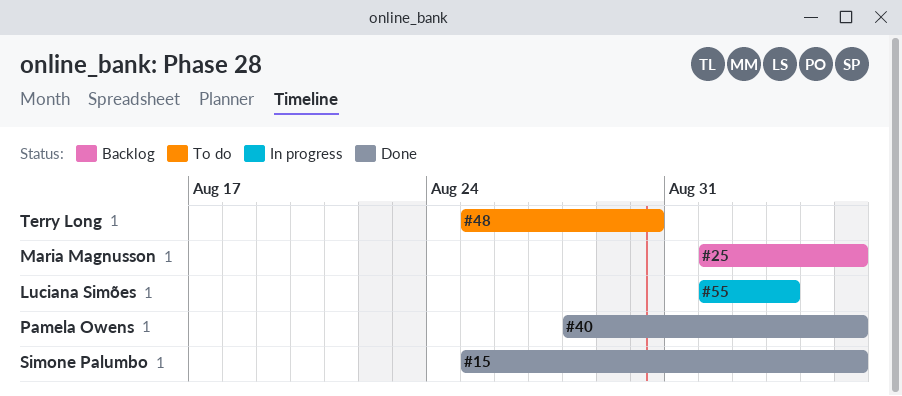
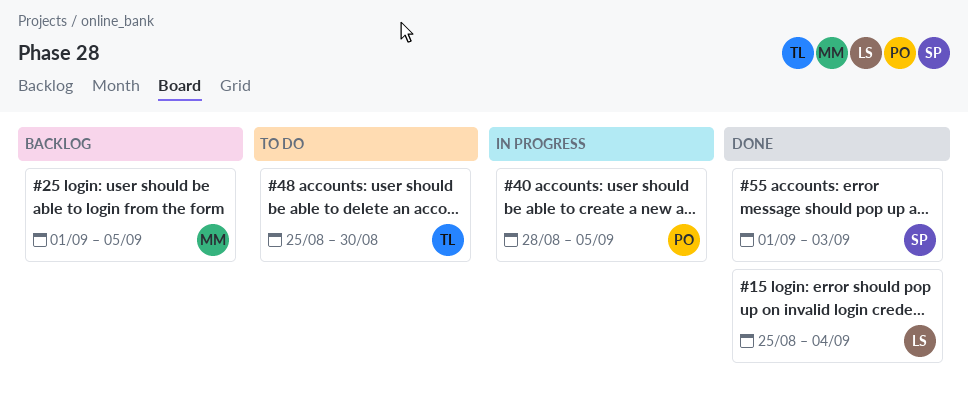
#15, owner: Simone Palumbo -> Luciana Simões
#15, due: Sep 5 -> Sep 4
#40, status: Done -> In progress
#55, status: In progress -> Done
#55, owner: Luciana Simões -> Simone Palumbo

